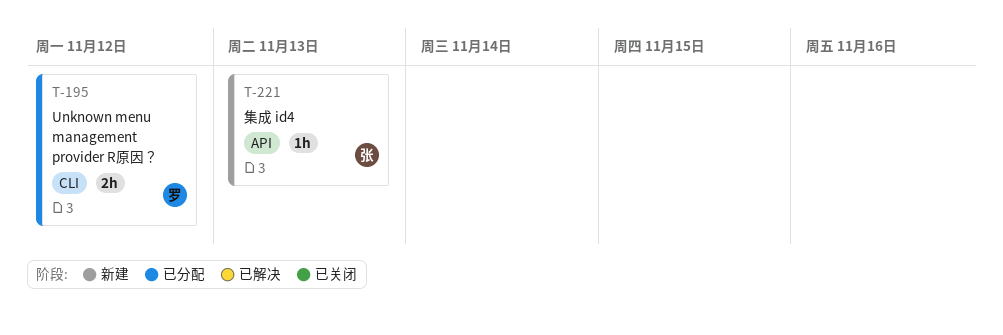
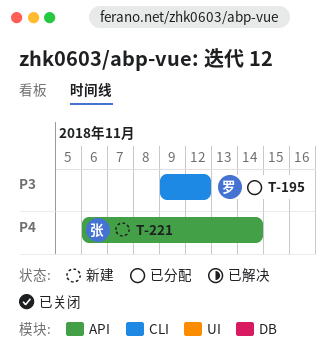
T-221, due: Nov 13 -> Nov 14

